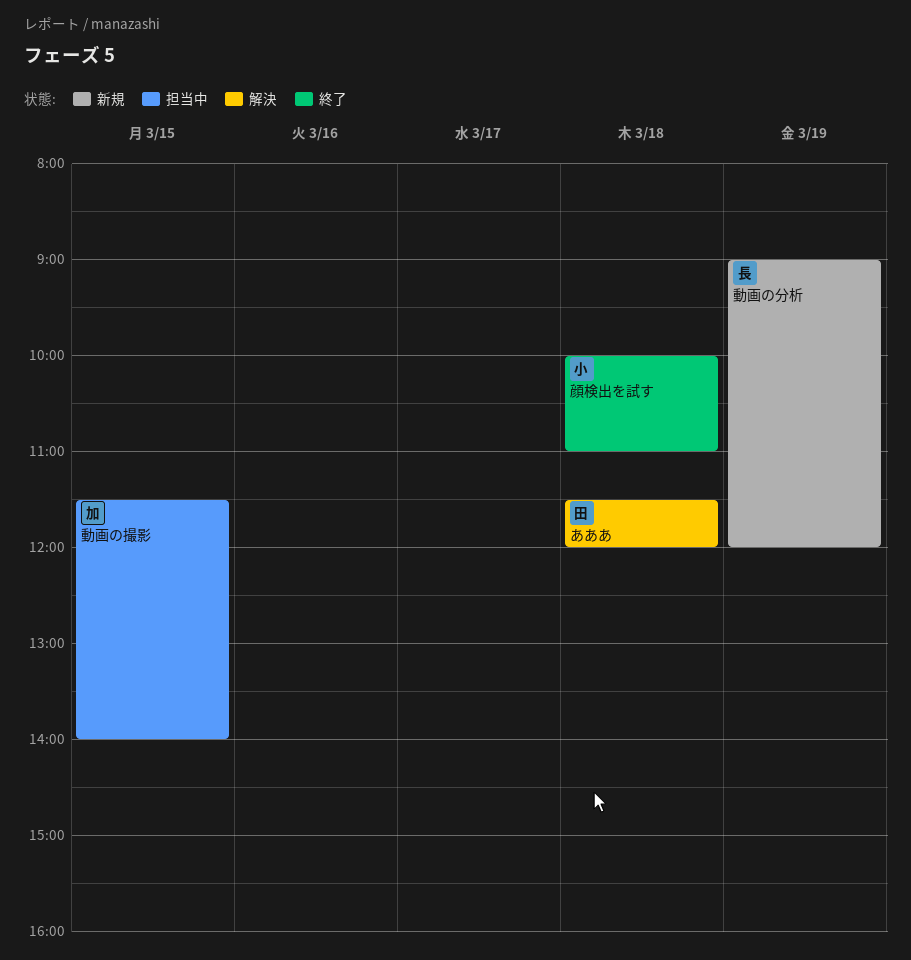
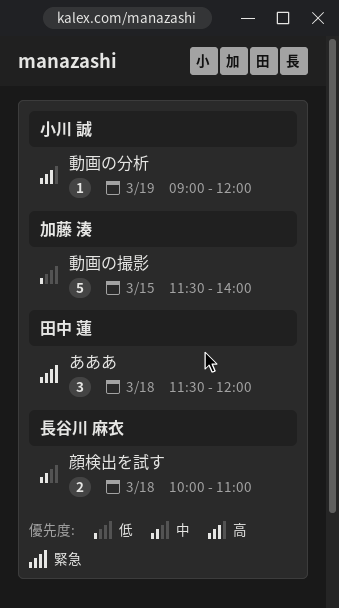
動画の分析, owner: 長谷川 麻衣 -> 小川 誠
顔検出を試す, owner: 小川 誠 -> 長谷川 麻衣

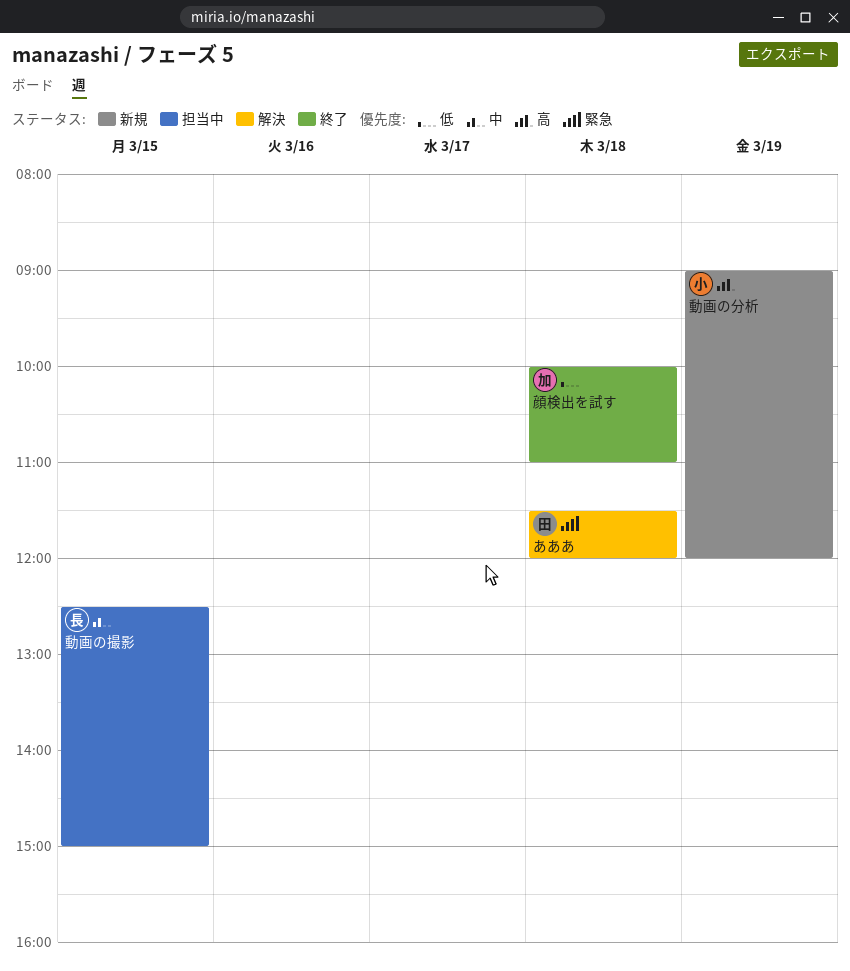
動画の撮影, owner: 加藤 湊 -> 長谷川 麻衣
動画の撮影, priority: 低 -> 中
動画の撮影, begins: 11:30 -> 12:30
動画の撮影, ends: 14:00 -> 15:00
顔検出を試す, owner: 長谷川 麻衣 -> 加藤 湊
顔検出を試す, priority: 中 -> 低

